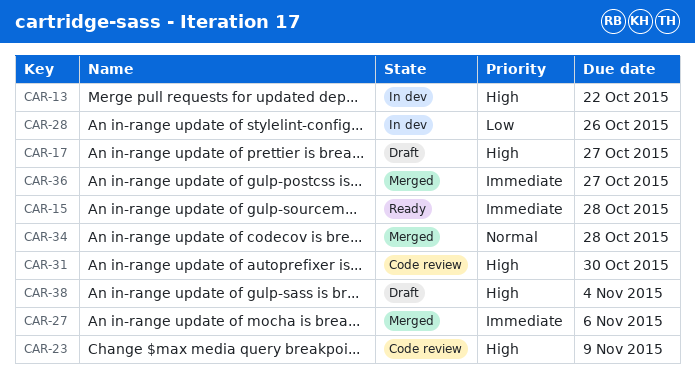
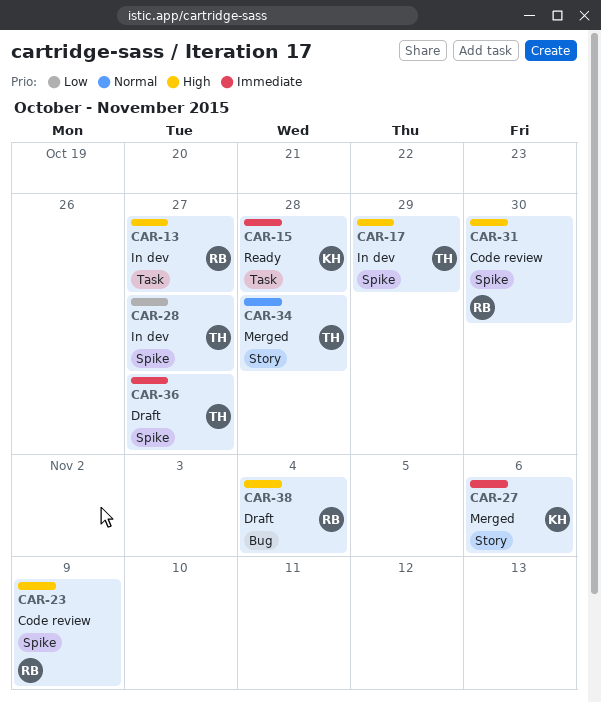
CAR-13, due: Oct 22 -> Oct 27
CAR-17, status: Draft -> In dev
CAR-17, due: Oct 27 -> Oct 29
CAR-28, due: Oct 26 -> Oct 27
CAR-36, status: Merged -> Draft

